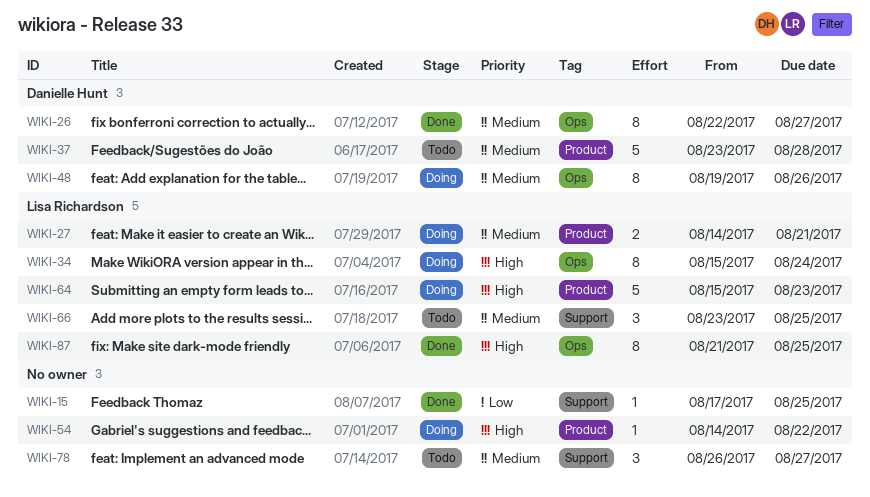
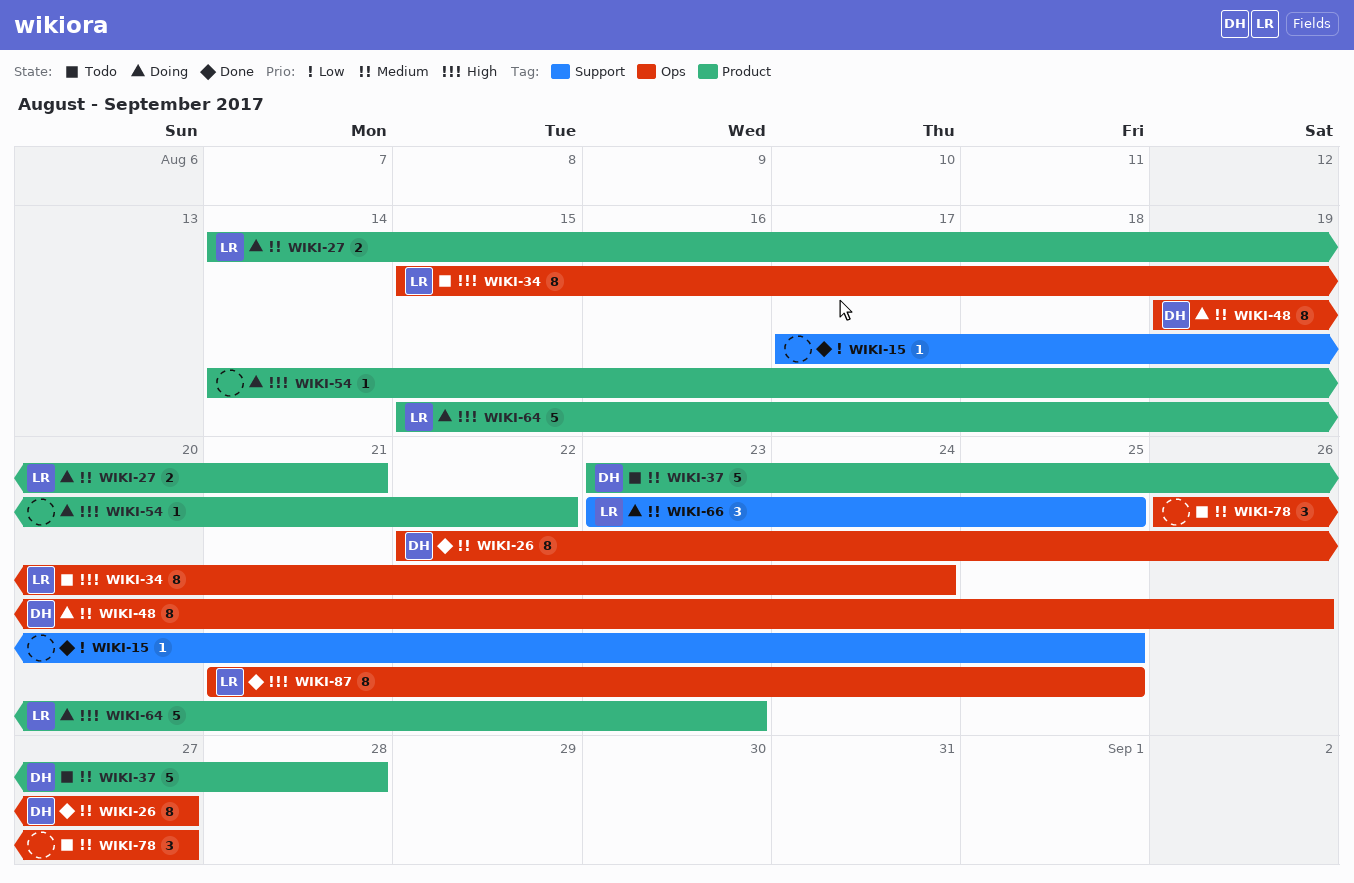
WIKI-34, status: Doing -> Todo
WIKI-66, status: Todo -> Doing
WIKI-78, label: Support -> Ops

